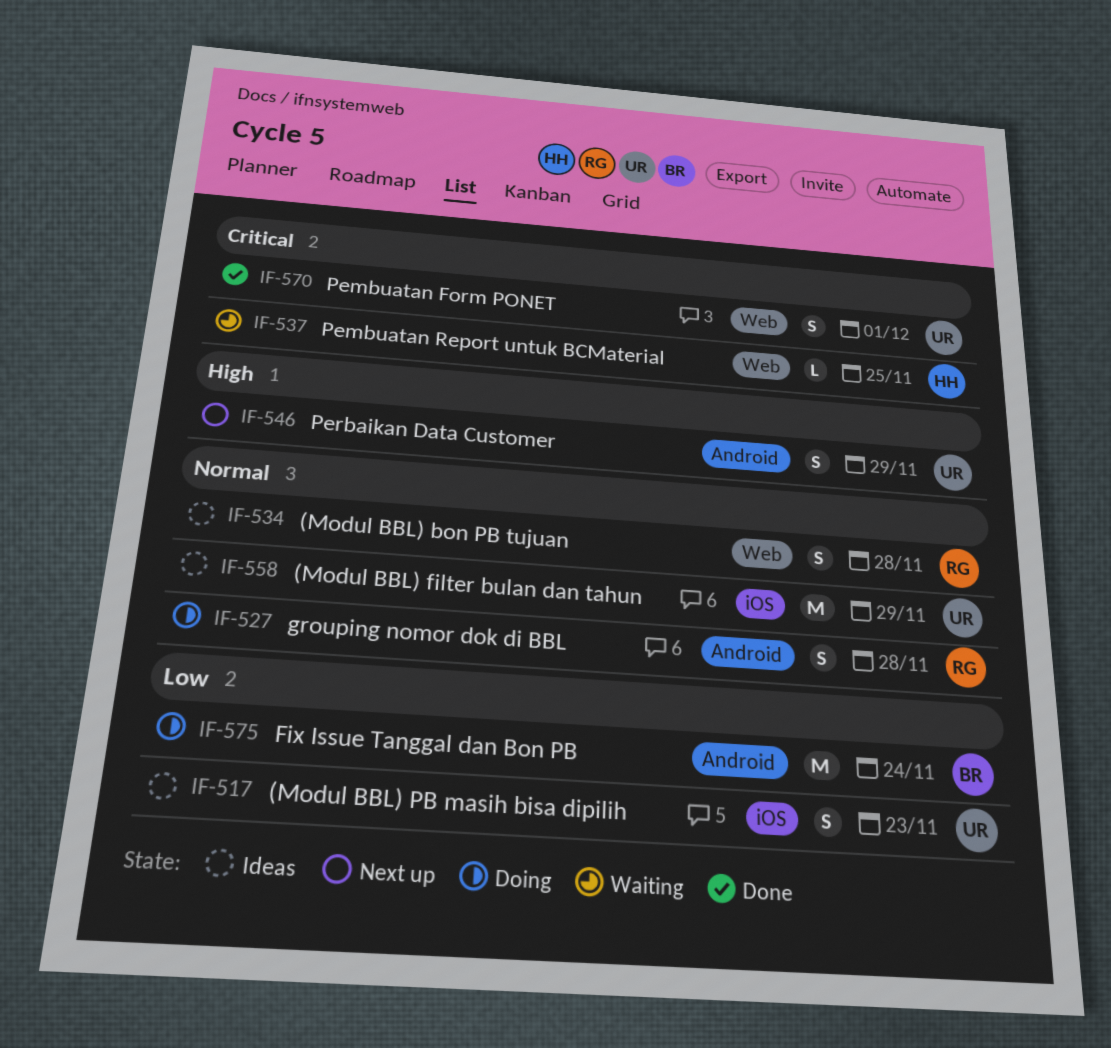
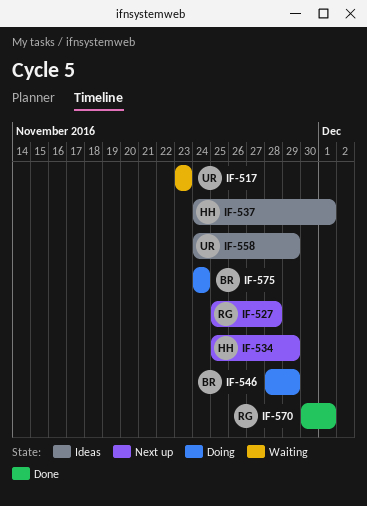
IF-517, status: Ideas -> Waiting
IF-527, status: Doing -> Next up
IF-534, status: Ideas -> Next up
IF-534, owner: RG -> HH
IF-534, due: Nov 28 -> Nov 29
IF-537, status: Waiting -> Ideas
IF-537, due: Nov 25 -> Dec 1
IF-546, status: Next up -> Doing
IF-546, owner: UR -> BR
IF-570, owner: UR -> RG

